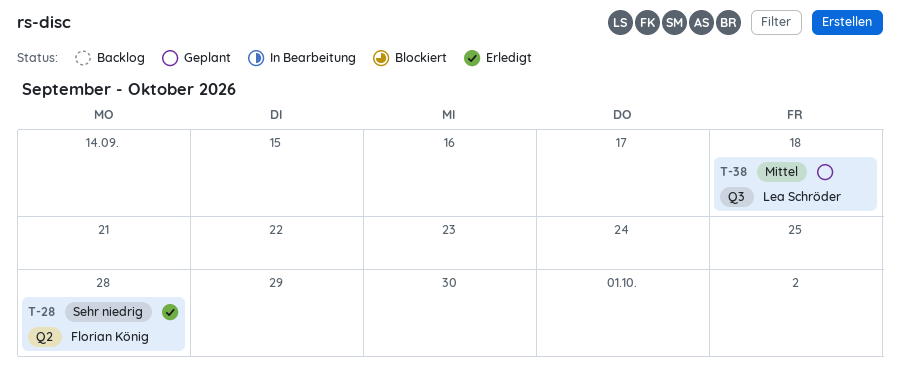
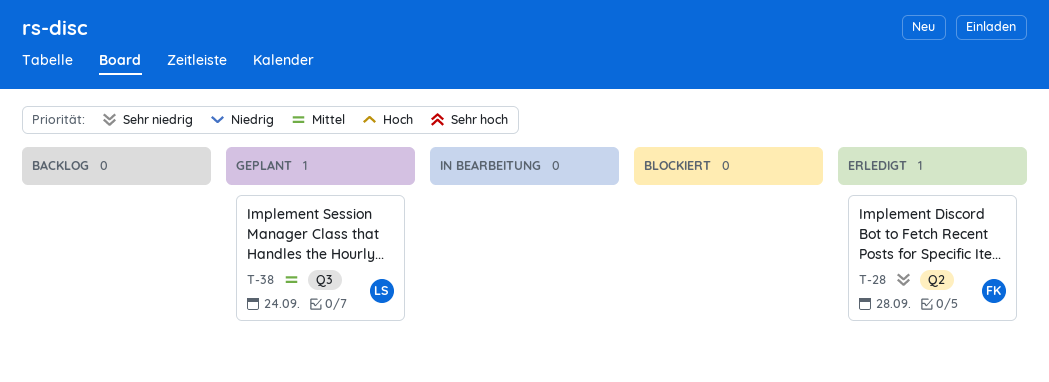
T-38, due: Sep 18 -> Sep 24

